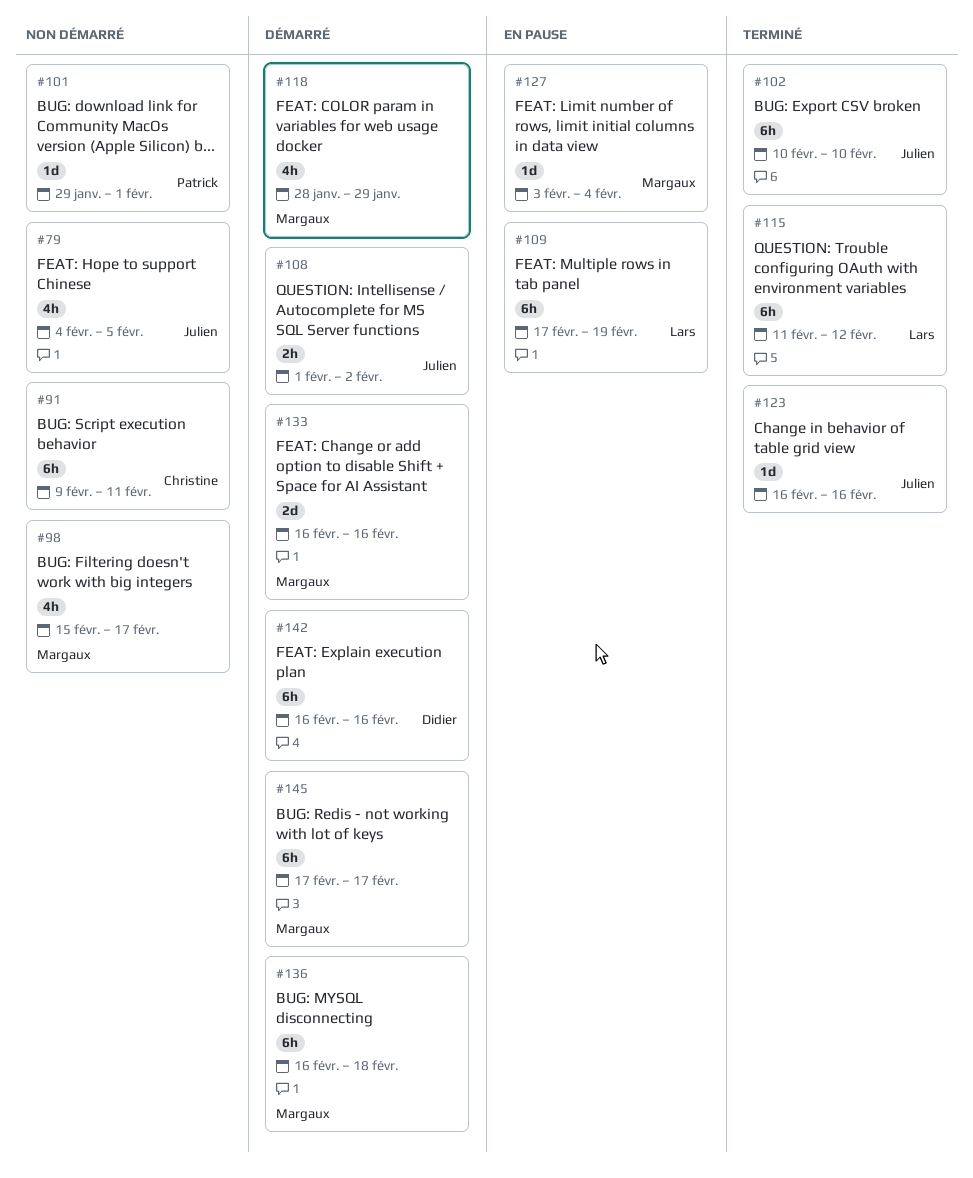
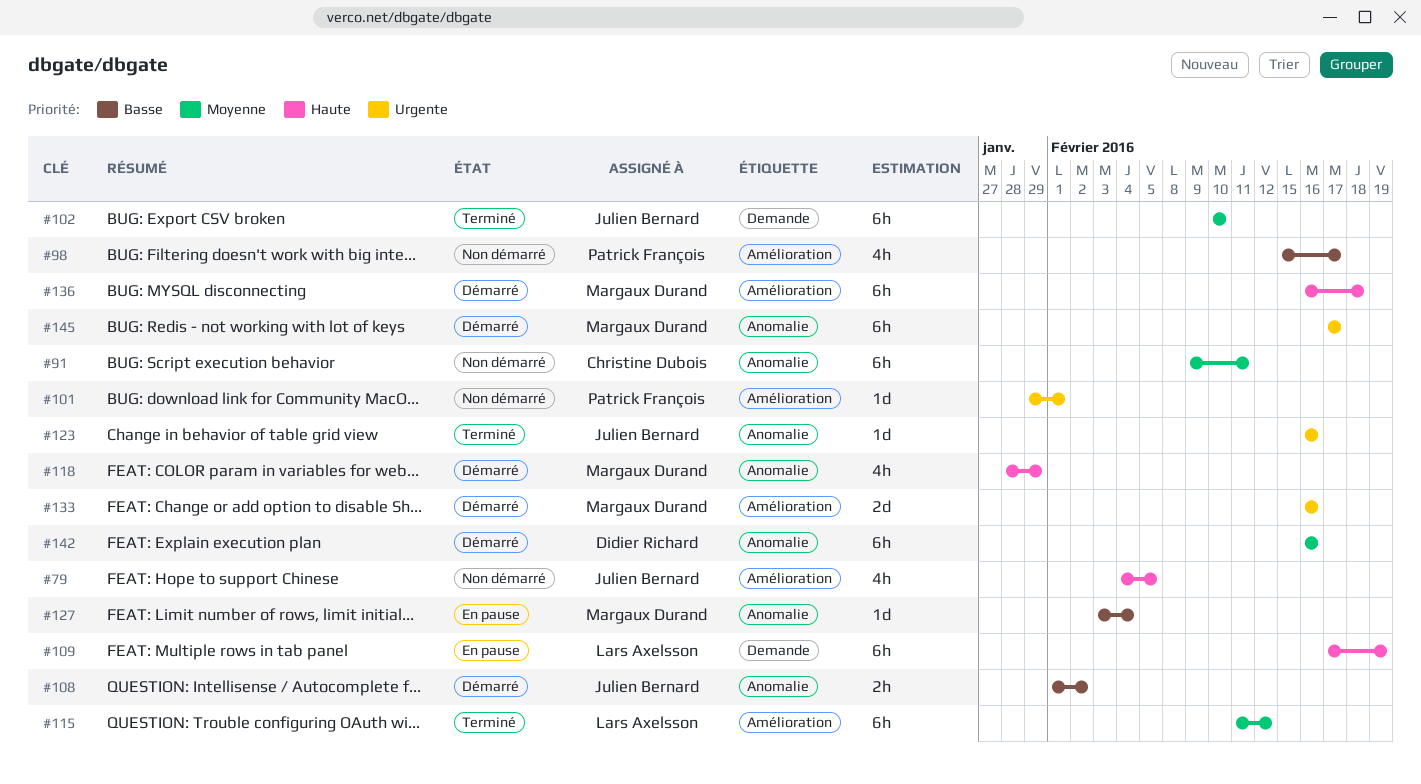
#98, owner: Margaux Durand -> Patrick François

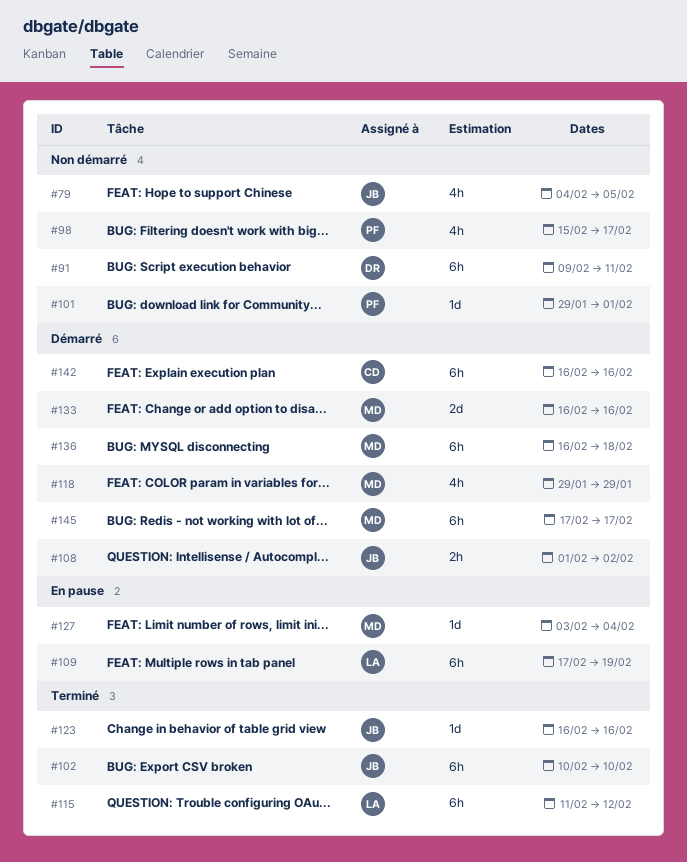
#91, owner: Christine Dubois -> Didier Richard
#118, start: Jan 28 -> Jan 29
#142, owner: Didier Richard -> Christine Dubois

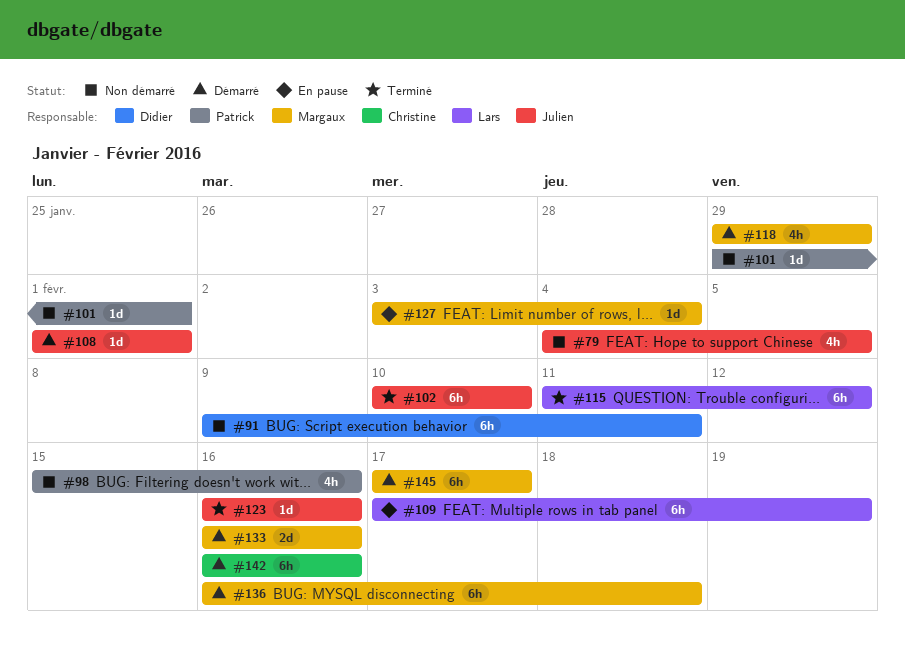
#98, due: Feb 17 -> Feb 16
#108, estimate: 2h -> 1d
#108, due: Feb 2 -> Feb 1

